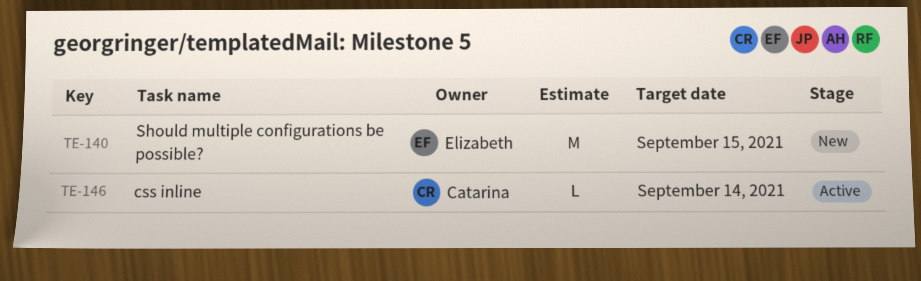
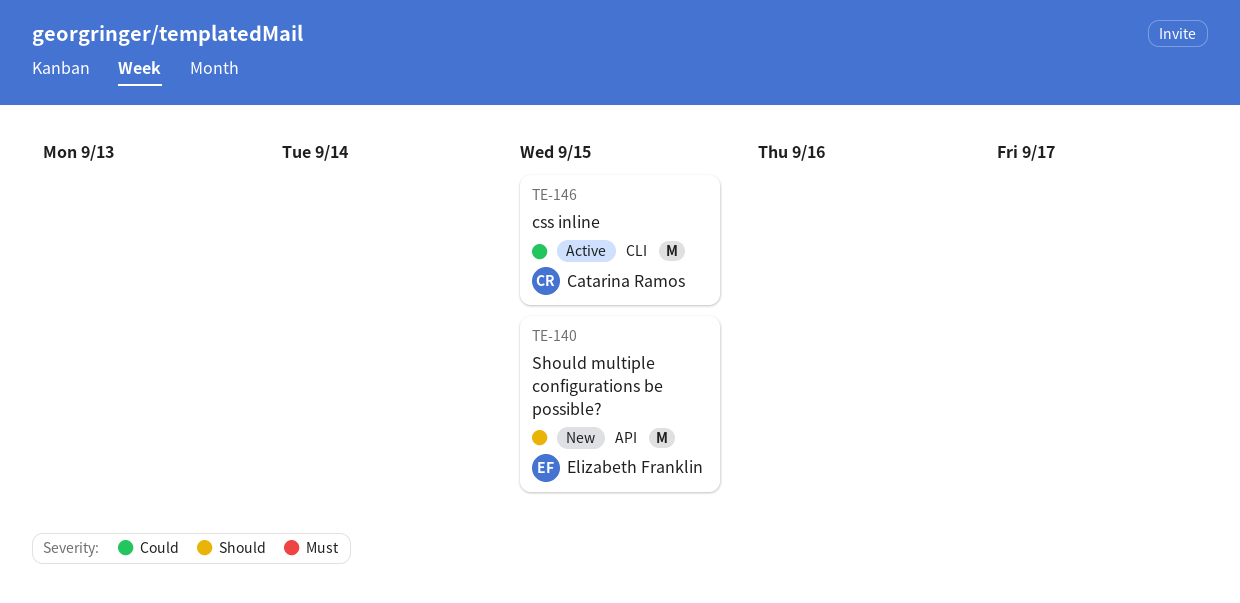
TE-146, estimate: L -> M
TE-146, due: Sep 14 -> Sep 15

